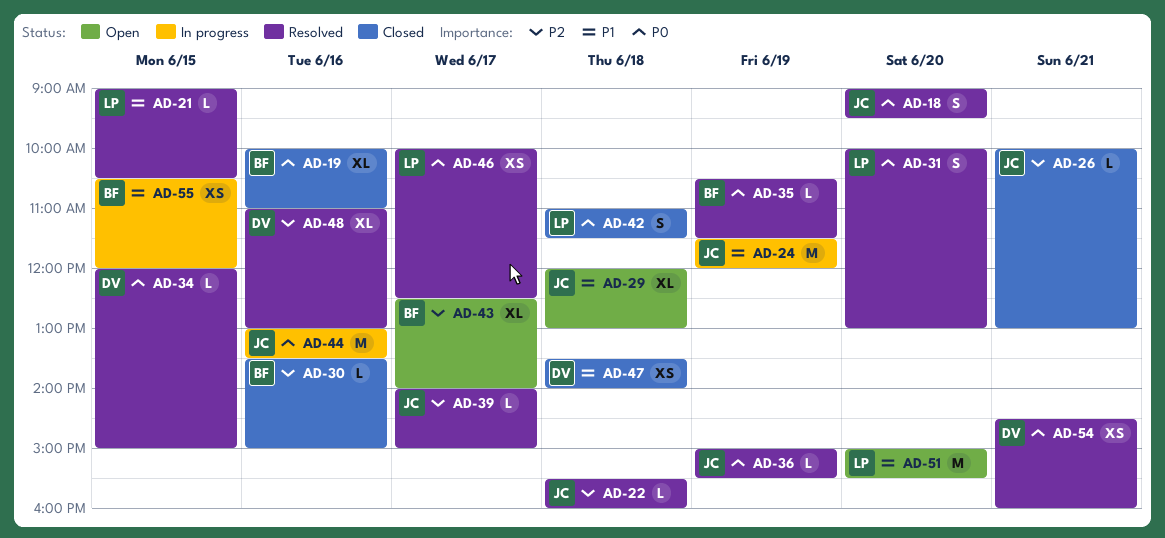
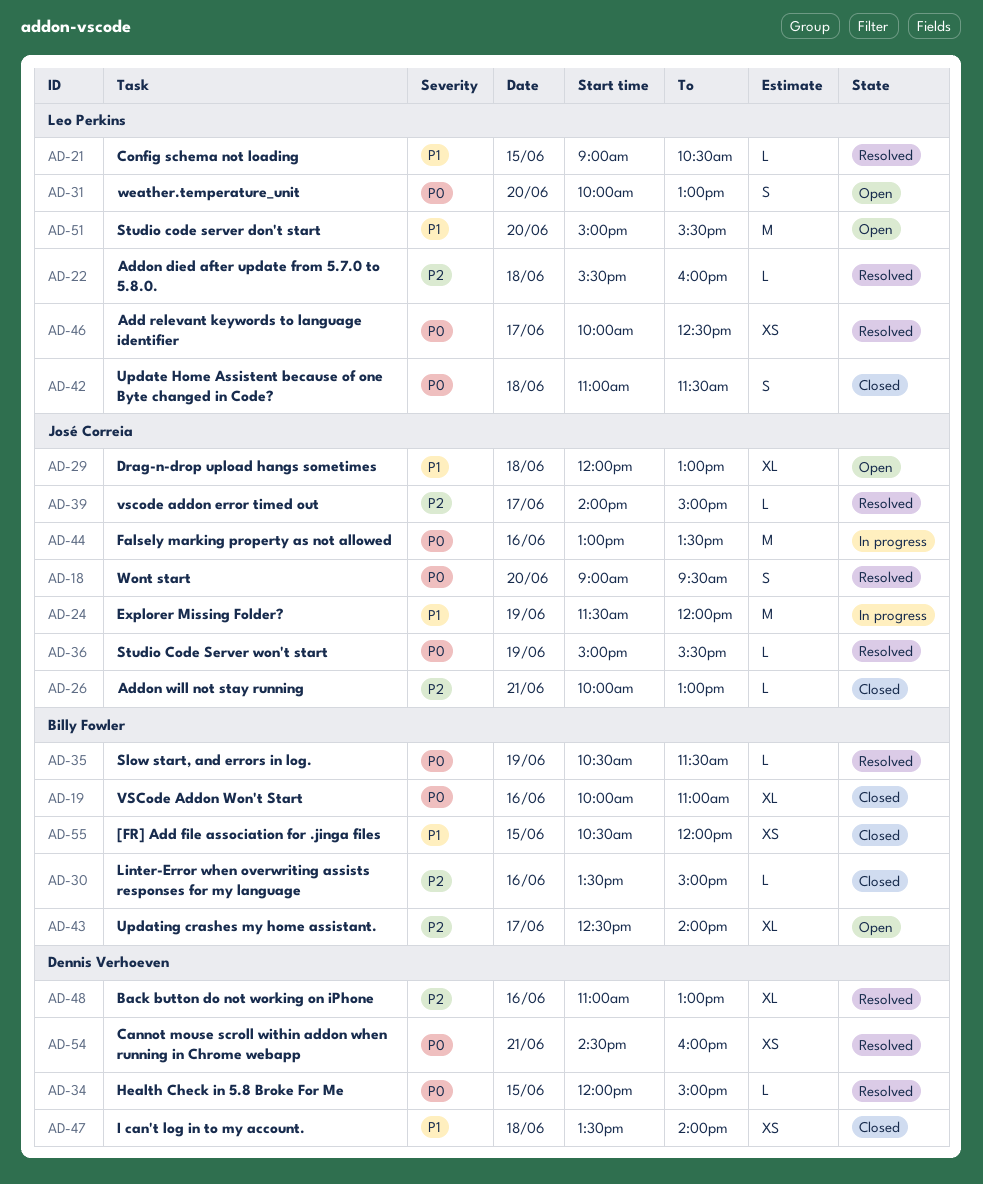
AD-22, owner: José Correia -> Leo Perkins
AD-31, status: Resolved -> Open
AD-55, status: In progress -> Closed

